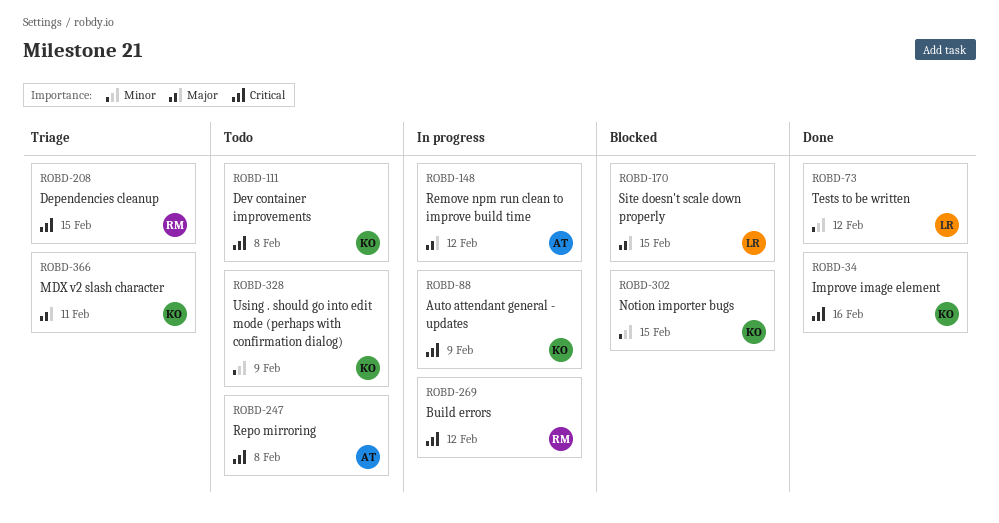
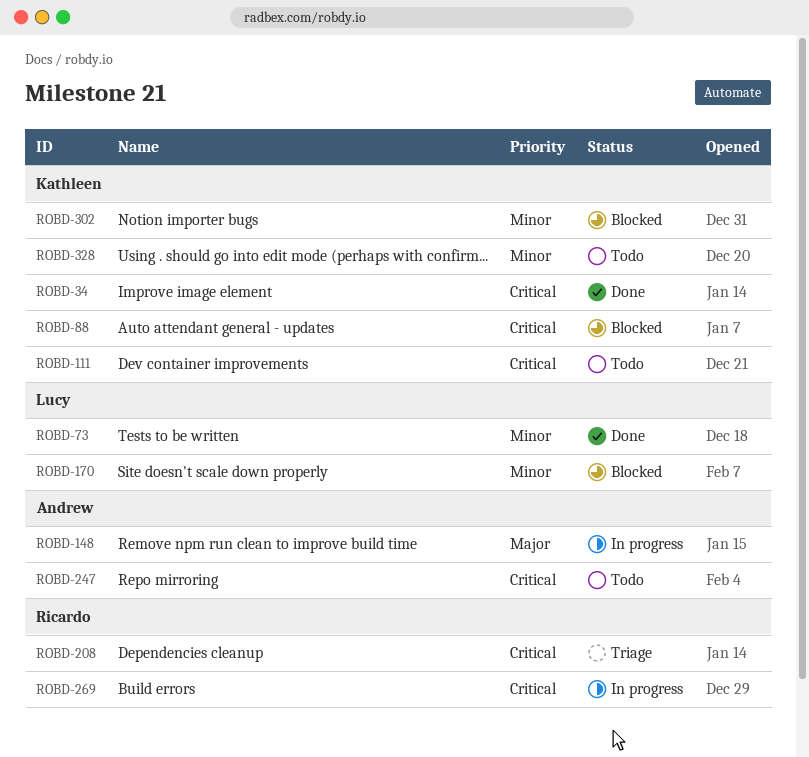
ROBD-88, status: In progress -> Blocked
ROBD-170, priority: Major -> Minor
ROBD-366: present -> none

